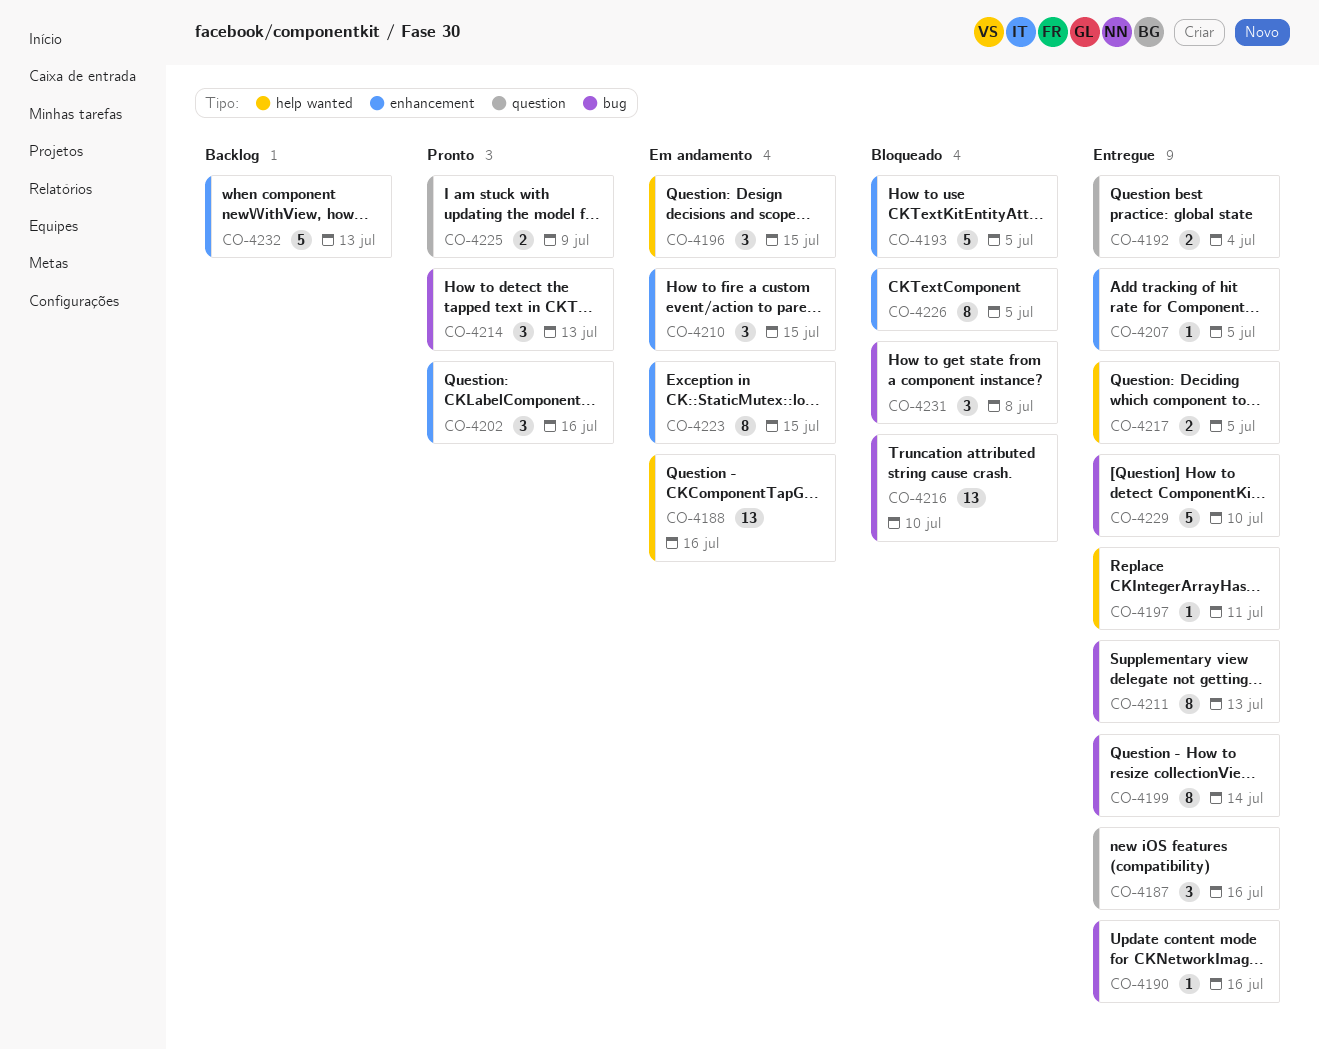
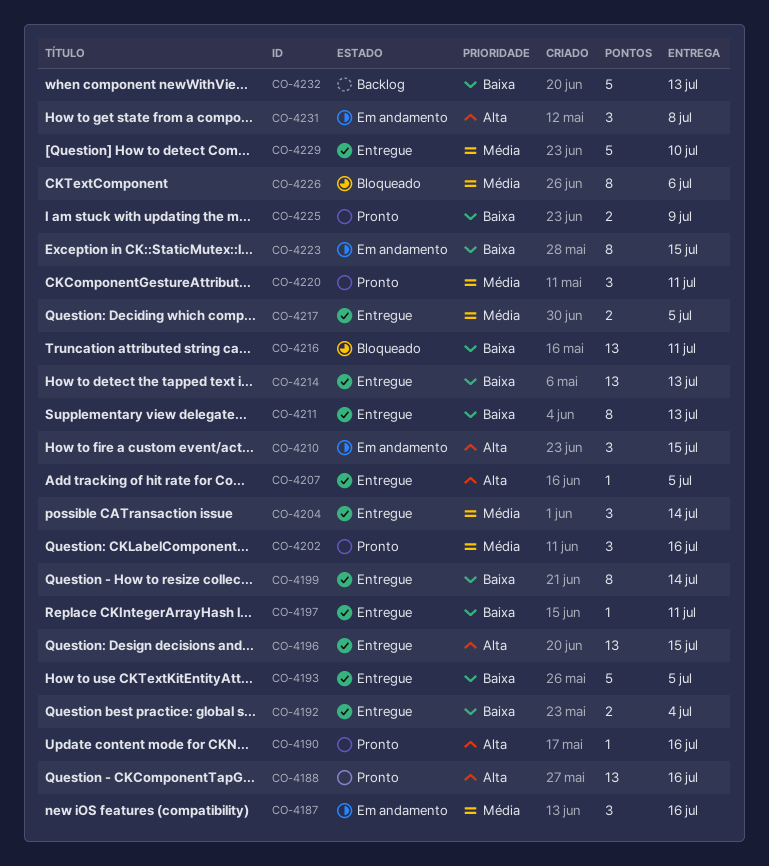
CO-4187, status: Entregue -> Em andamento
CO-4188, status: Em andamento -> Pronto
CO-4190, status: Entregue -> Pronto
CO-4193, status: Bloqueado -> Entregue
CO-4196, status: Em andamento -> Entregue
CO-4196, estimate: 3 -> 13
CO-4204: none -> present
CO-4214, status: Pronto -> Entregue
CO-4214, estimate: 3 -> 13
CO-4216, due: Jul 10 -> Jul 11
CO-4220: none -> present
CO-4226, due: Jul 5 -> Jul 6
CO-4231, status: Bloqueado -> Em andamento

